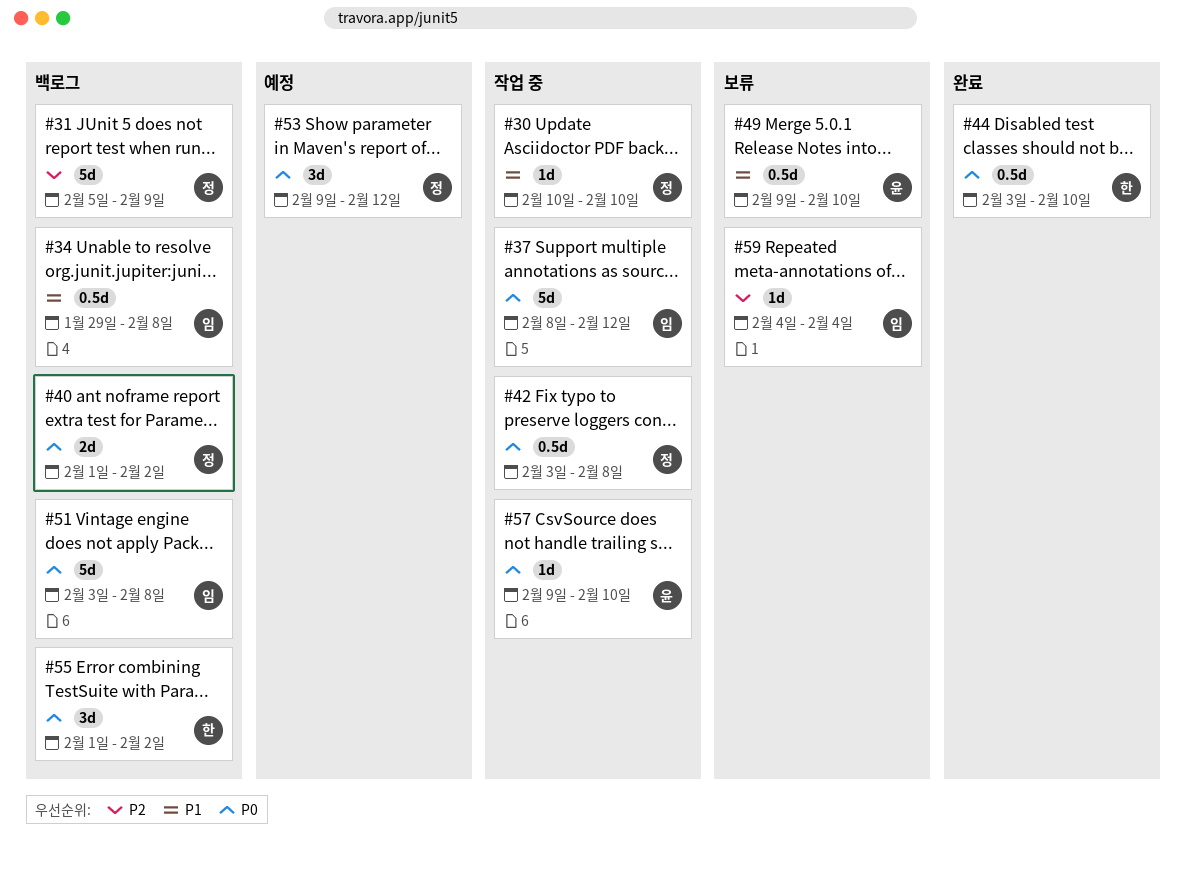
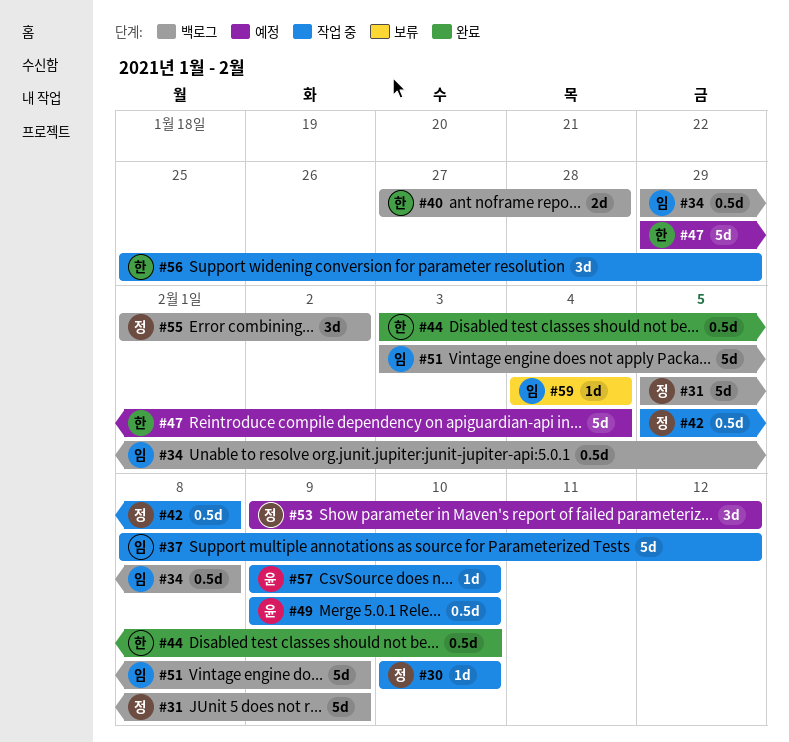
#40, owner: 정 -> 한
#40, start: Feb 1 -> Jan 27
#40, due: Feb 2 -> Jan 28
#42, start: Feb 3 -> Feb 5
#47: none -> present
#49, status: 보류 -> 작업 중
#51, due: Feb 8 -> Feb 9
#55, owner: 한 -> 정
#56: none -> present

